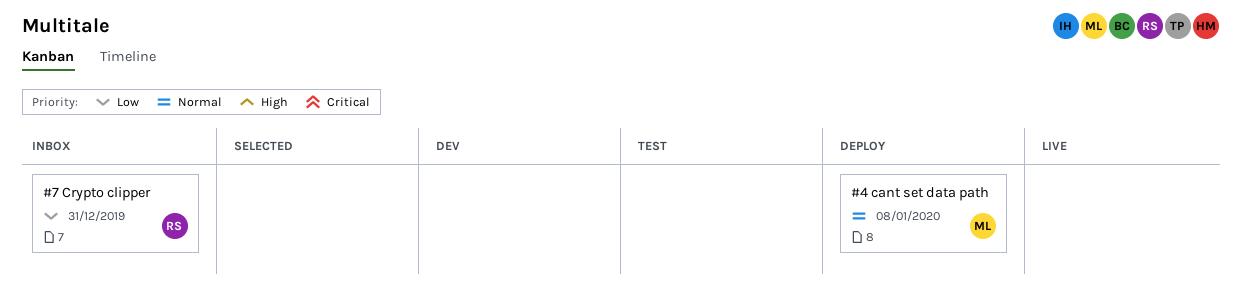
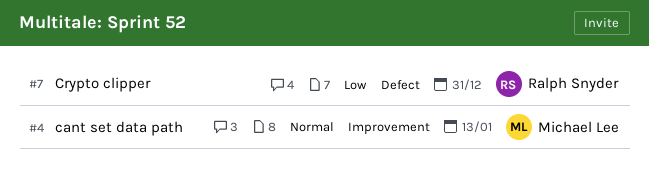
#4, due: Jan 8 -> Jan 13

